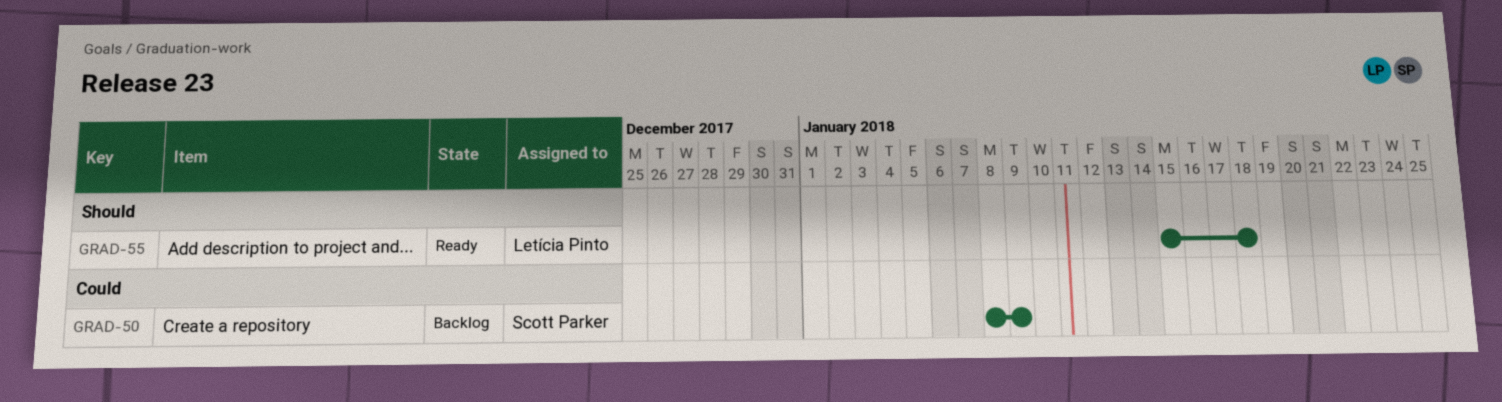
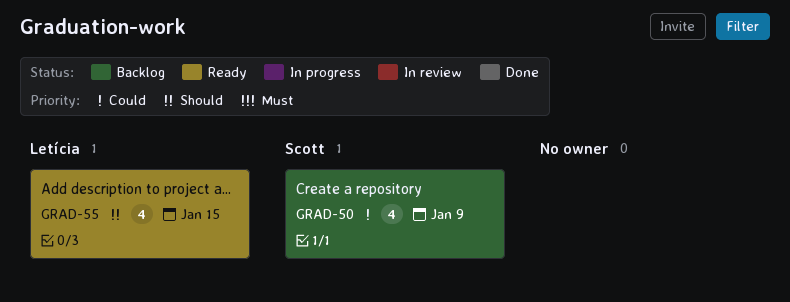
GRAD-55, due: Jan 18 -> Jan 15

